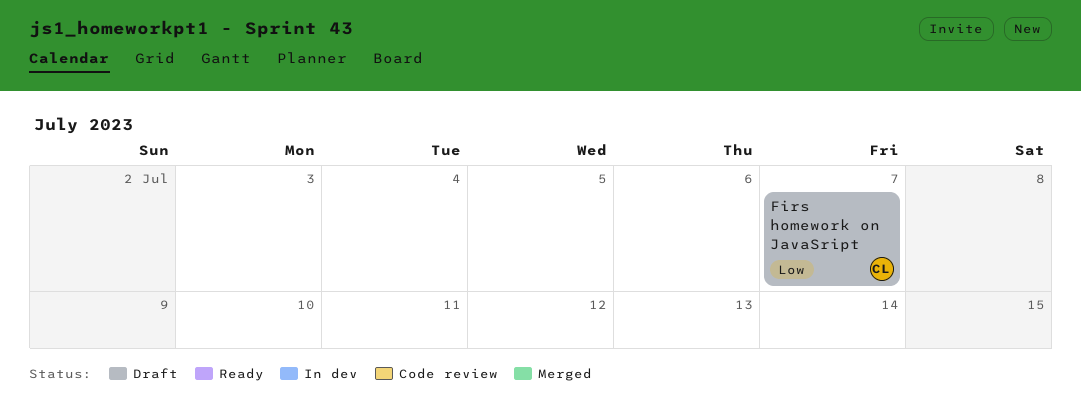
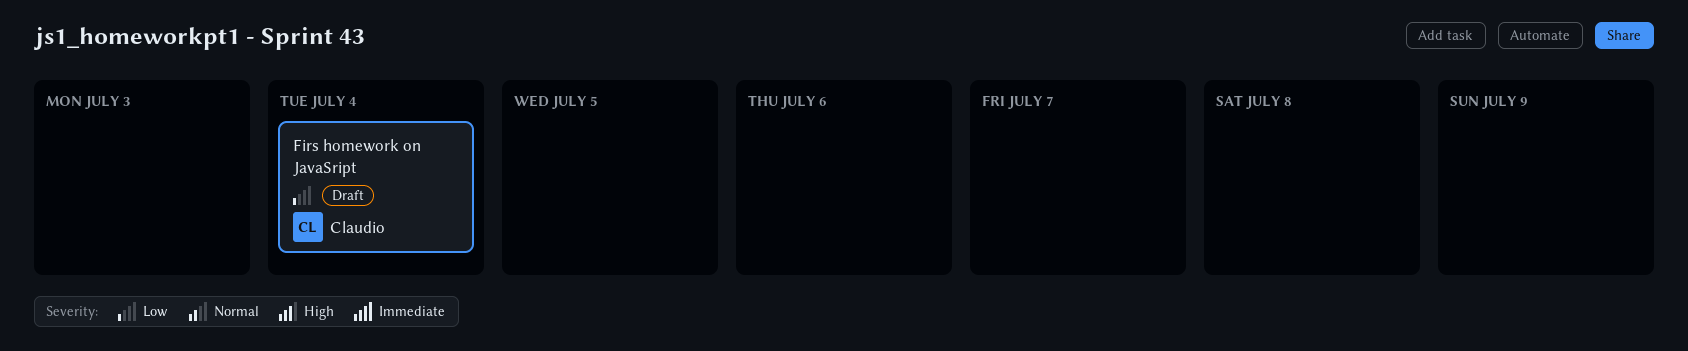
Firs homework on JavaSript, due: Jul 7 -> Jul 4

